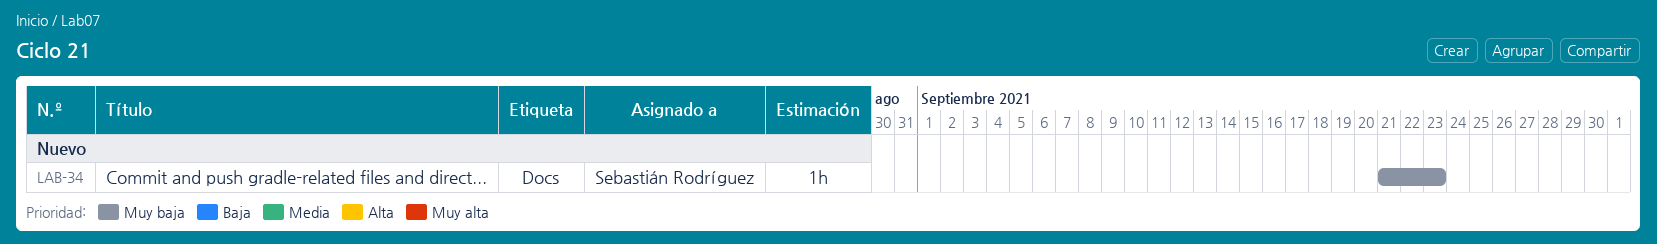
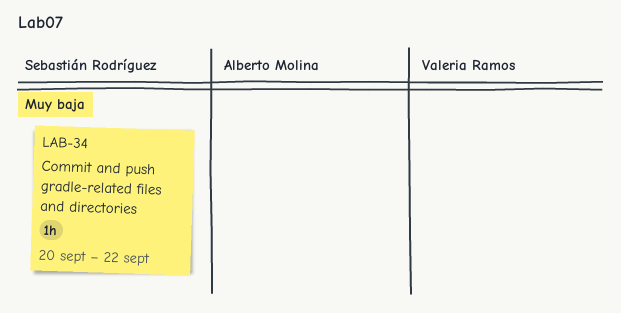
LAB-34, start: Sep 21 -> Sep 20
LAB-34, due: Sep 23 -> Sep 22

